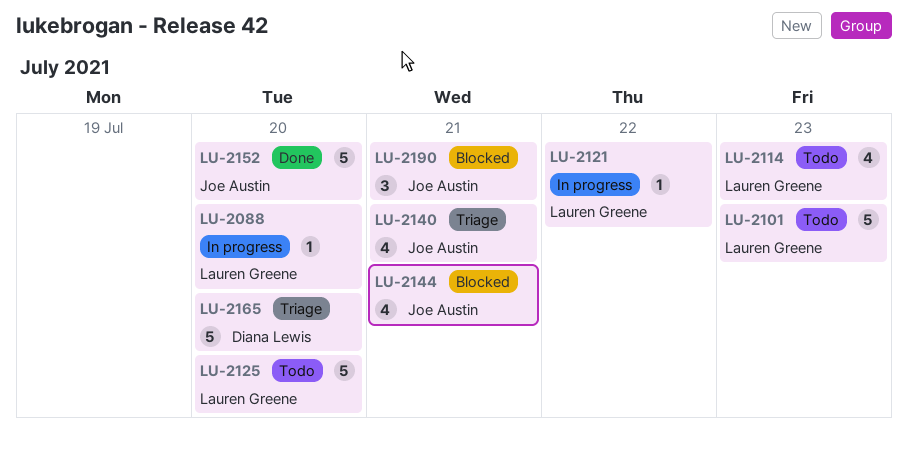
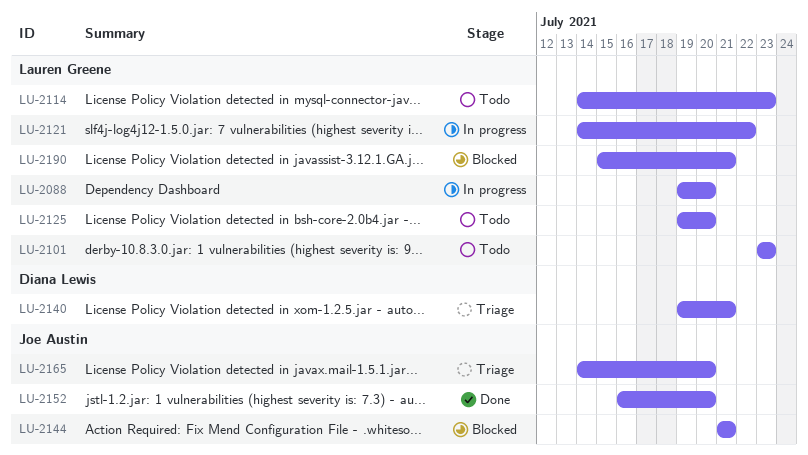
LU-2140, owner: Joe Austin -> Diana Lewis
LU-2165, owner: Diana Lewis -> Joe Austin
LU-2190, owner: Joe Austin -> Lauren Greene

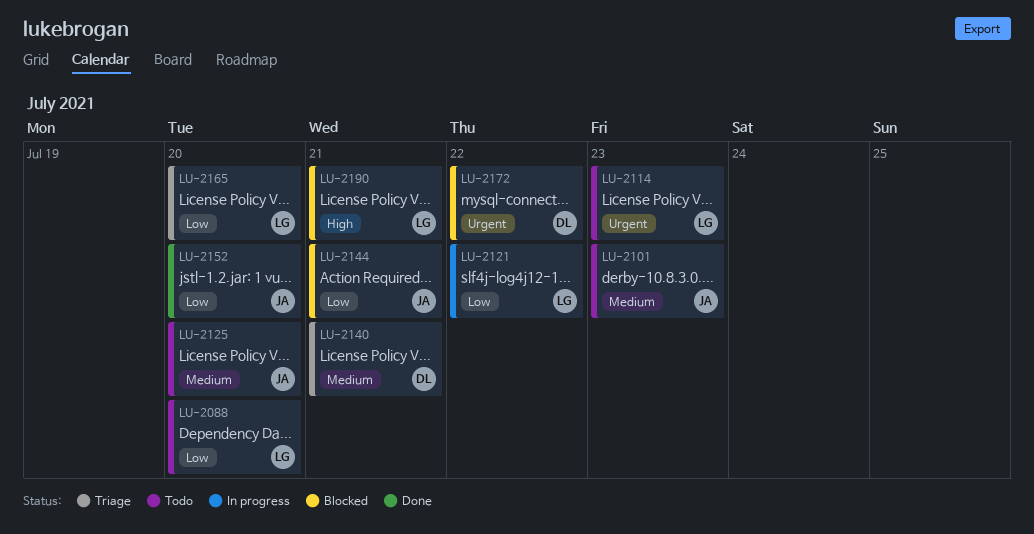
LU-2088, status: In progress -> Todo
LU-2101, owner: Lauren Greene -> Joe Austin
LU-2125, owner: Lauren Greene -> Joe Austin
LU-2165, owner: Joe Austin -> Lauren Greene
LU-2172: none -> present

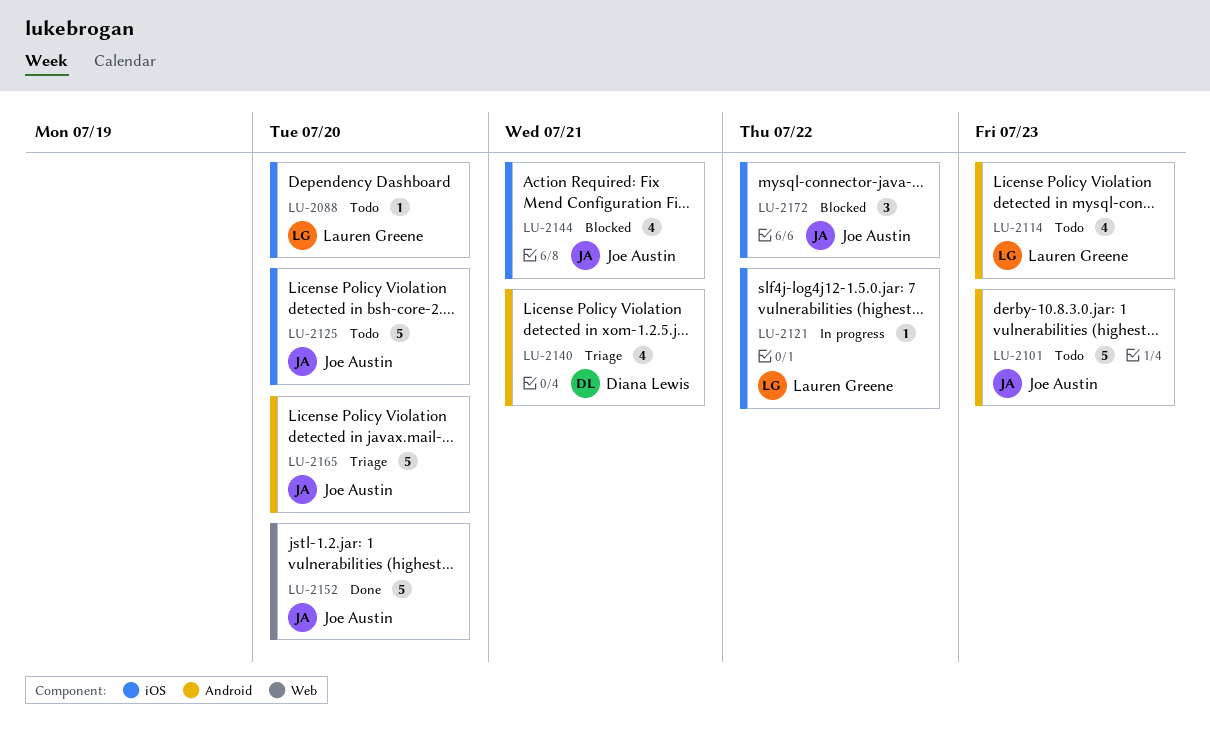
LU-2165, owner: Lauren Greene -> Joe Austin
LU-2172, owner: Diana Lewis -> Joe Austin
LU-2190: present -> none

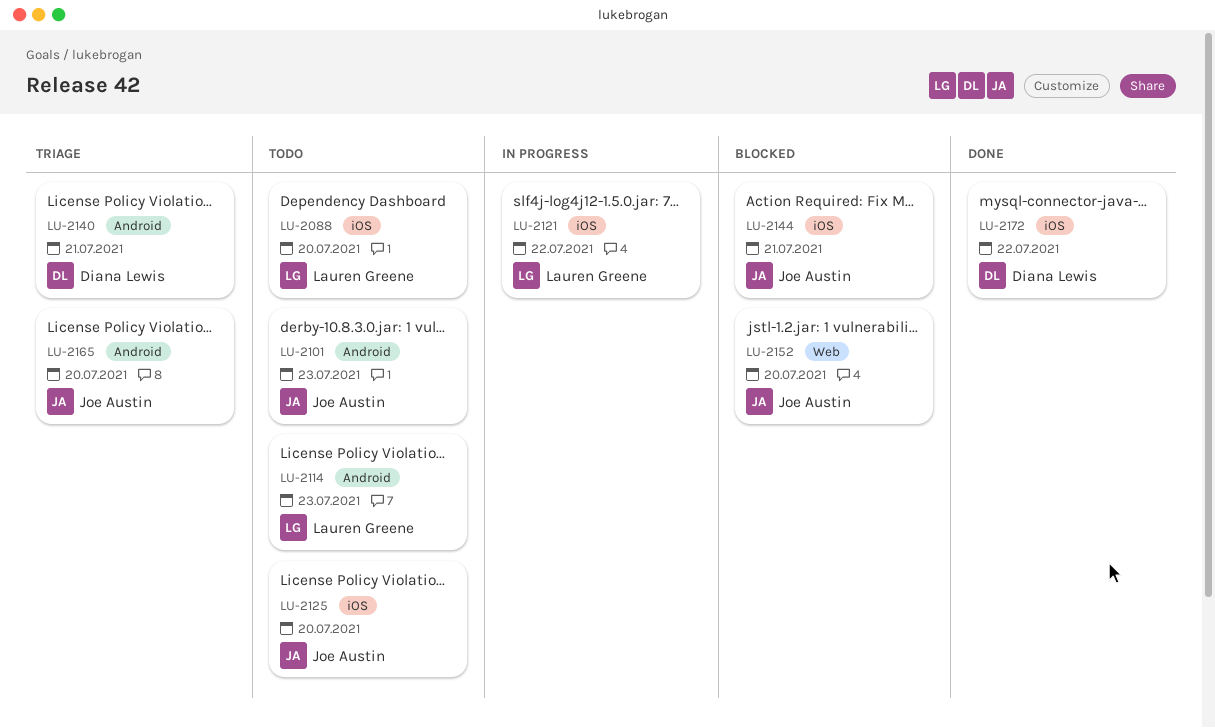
LU-2152, status: Done -> Blocked
LU-2172, status: Blocked -> Done
LU-2172, owner: Joe Austin -> Diana Lewis

